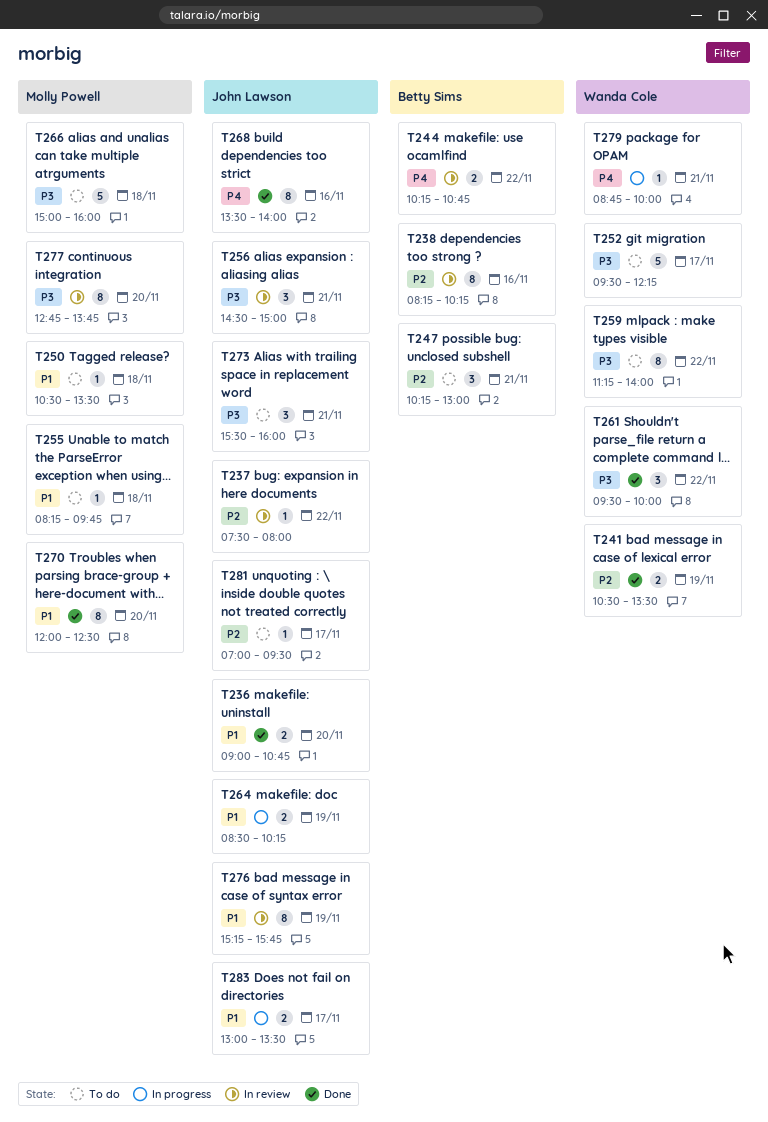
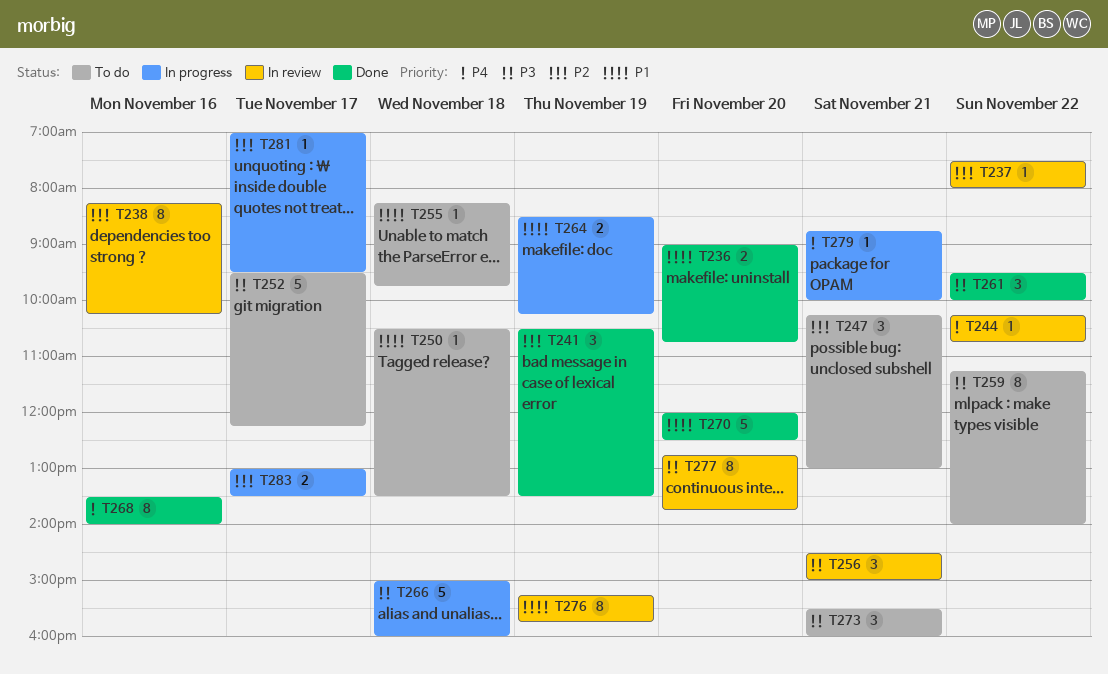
T241, estimate: 2 -> 3
T244, estimate: 2 -> 1
T266, status: To do -> In progress
T270, estimate: 8 -> 5
T281, status: To do -> In progress
T283, priority: P1 -> P2

